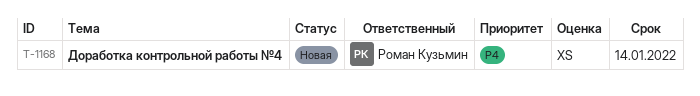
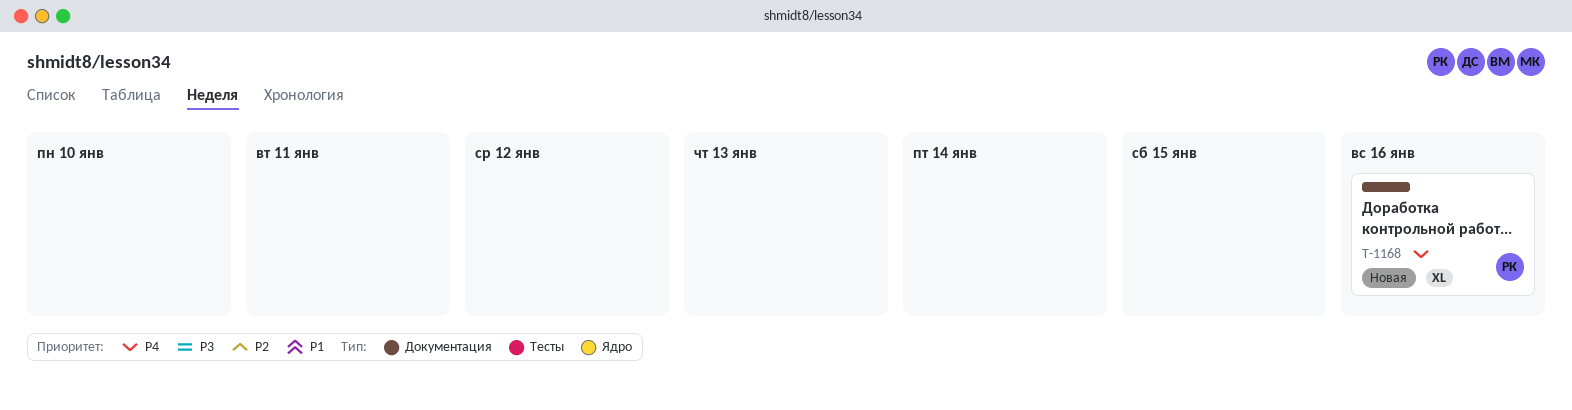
T-1168, estimate: XS -> XL
T-1168, due: Jan 14 -> Jan 16

